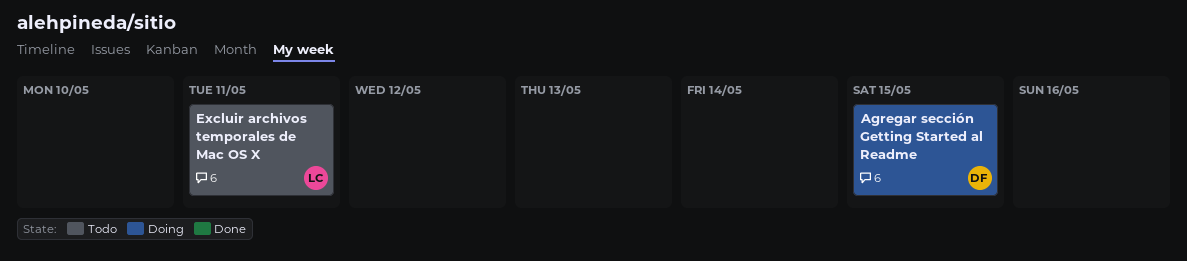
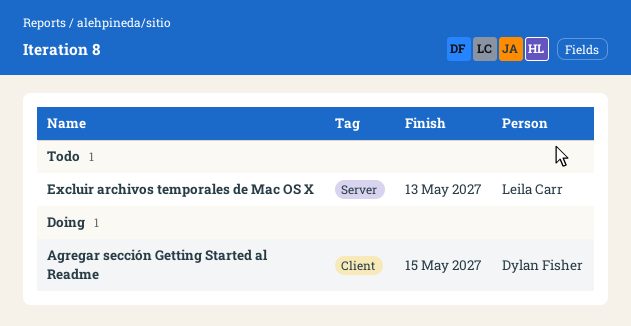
Excluir archivos temporales de Mac OS X, due: May 11 -> May 13

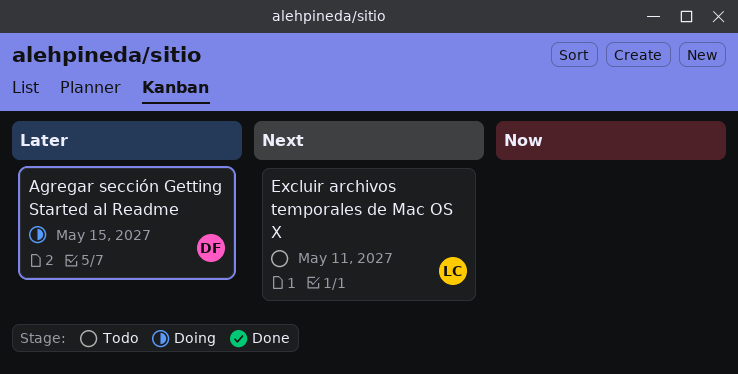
Excluir archivos temporales de Mac OS X, due: May 13 -> May 11

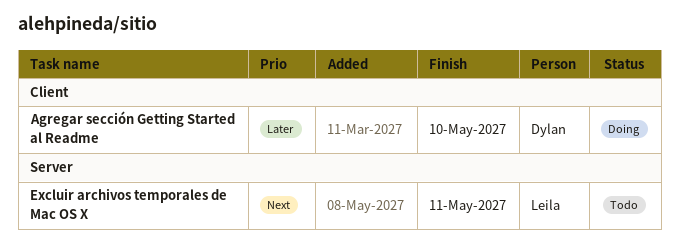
Agregar sección Getting Started al Readme, due: May 15 -> May 10

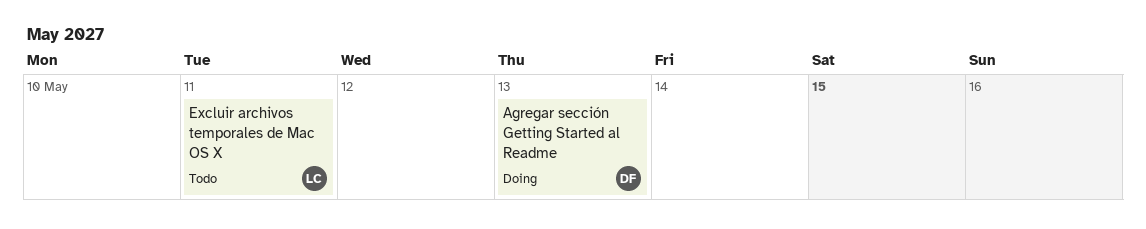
Agregar sección Getting Started al Readme, due: May 10 -> May 13

